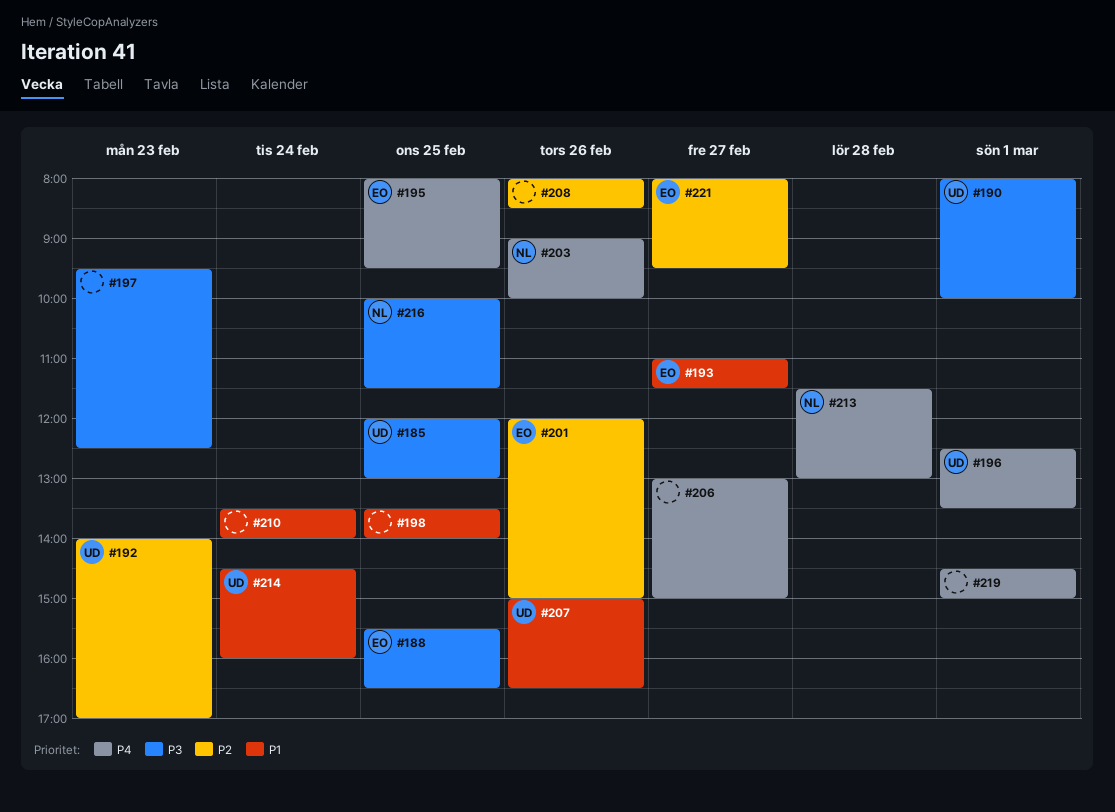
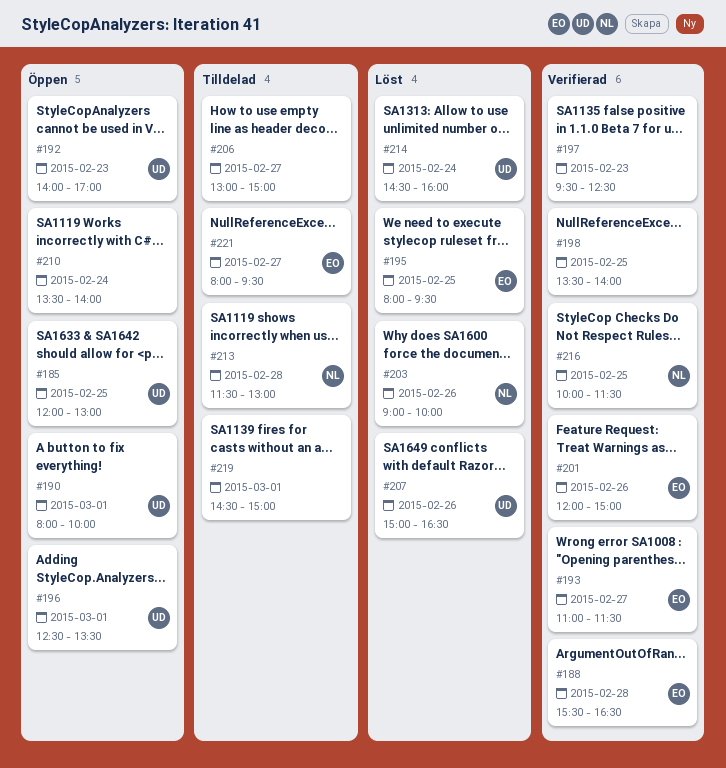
#188, day: Feb 25 -> Feb 28
#208: present -> none

